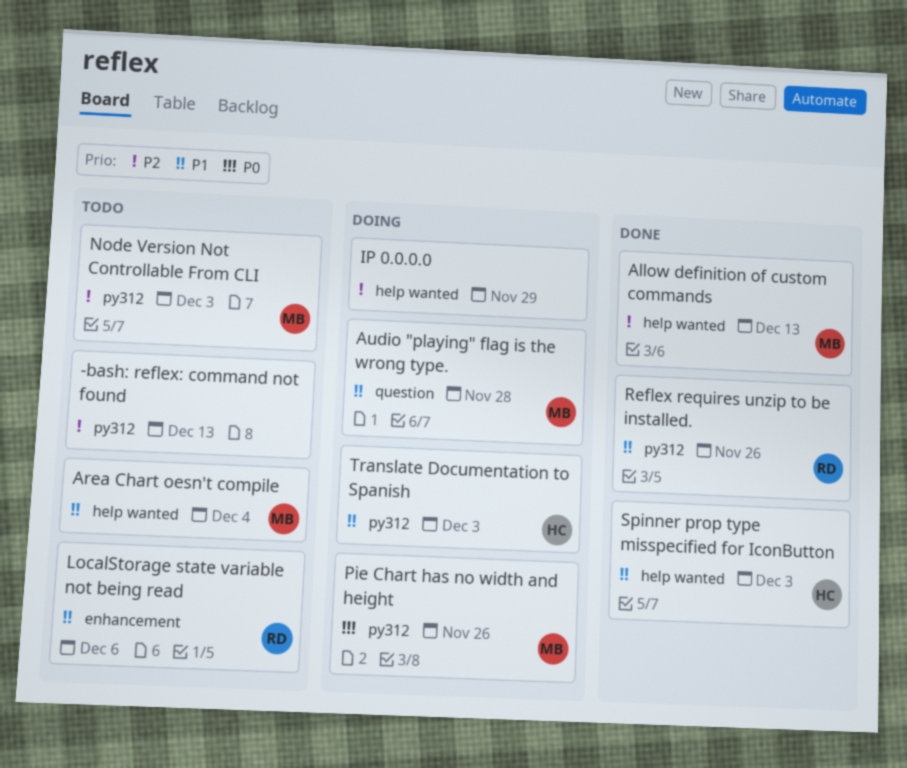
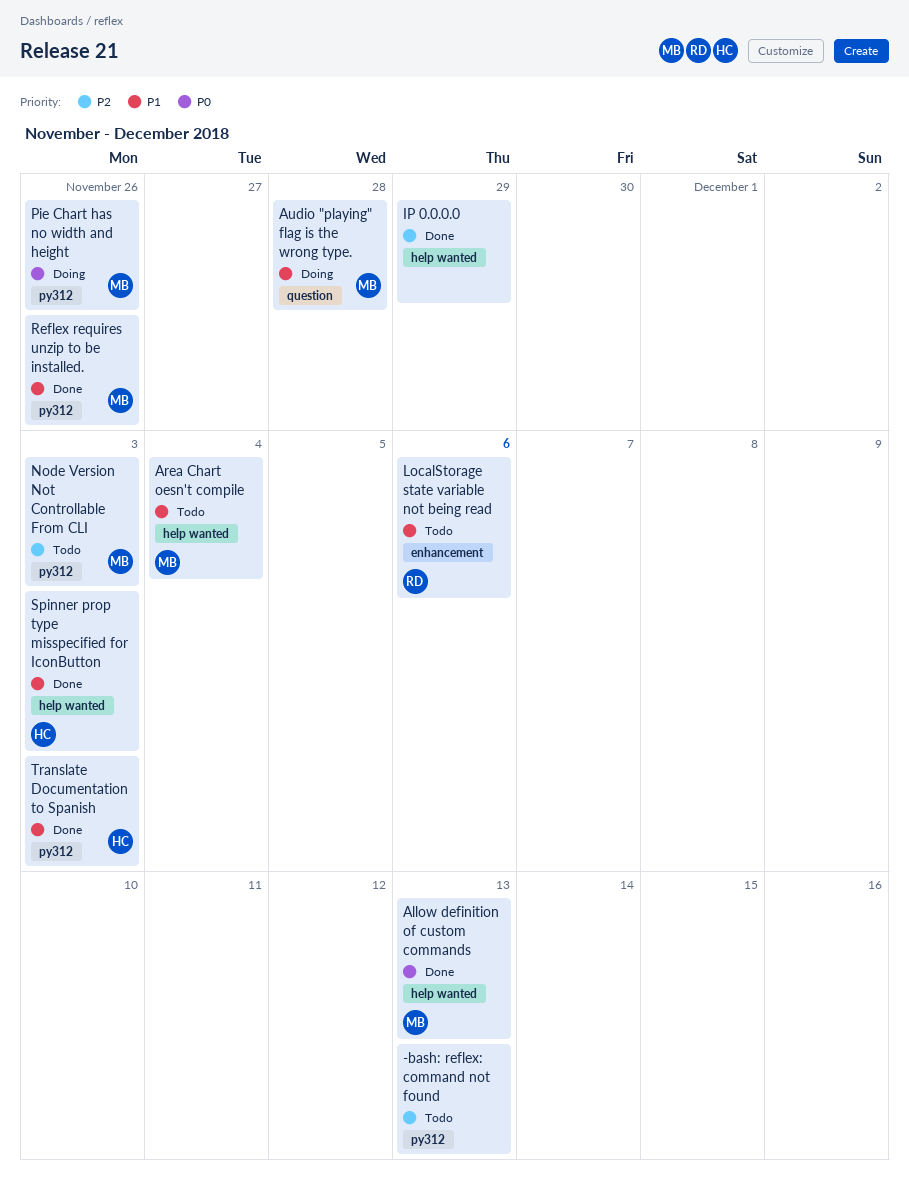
Allow definition of custom commands, priority: P2 -> P0
IP 0.0.0.0, status: Doing -> Done
Reflex requires unzip to be installed., owner: RD -> MB
Translate Documentation to Spanish, status: Doing -> Done

